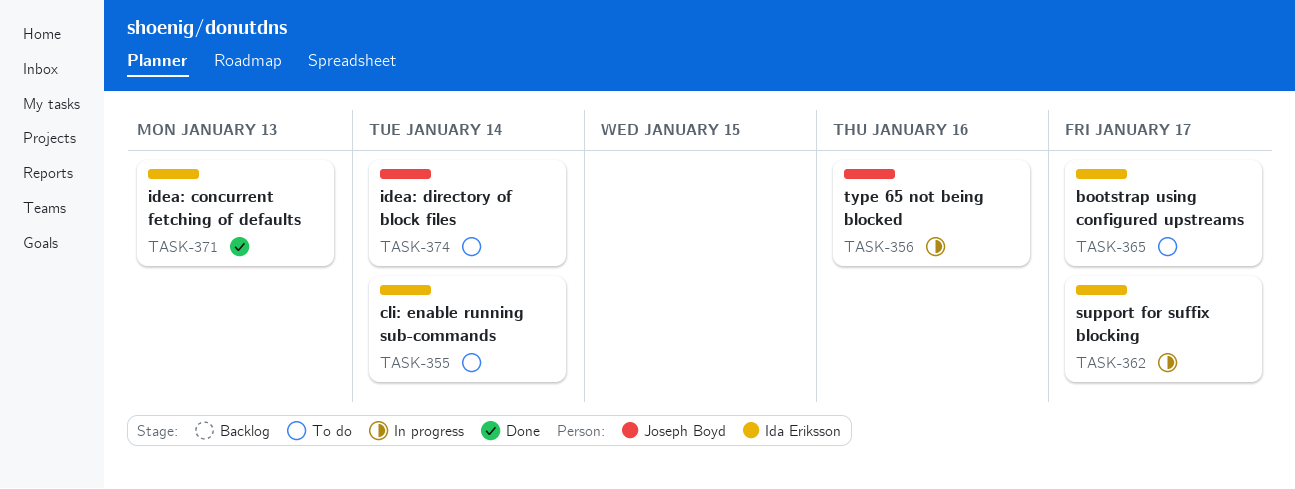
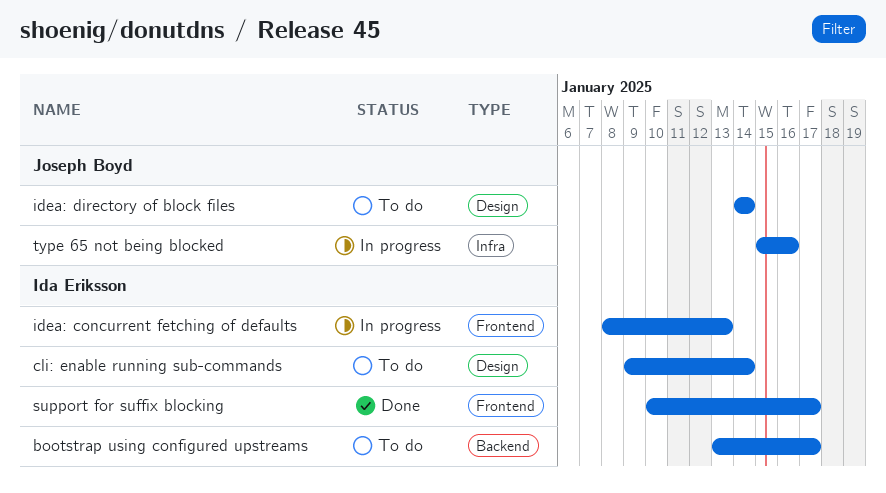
idea: concurrent fetching of defaults, status: Done -> In progress
support for suffix blocking, status: In progress -> Done

